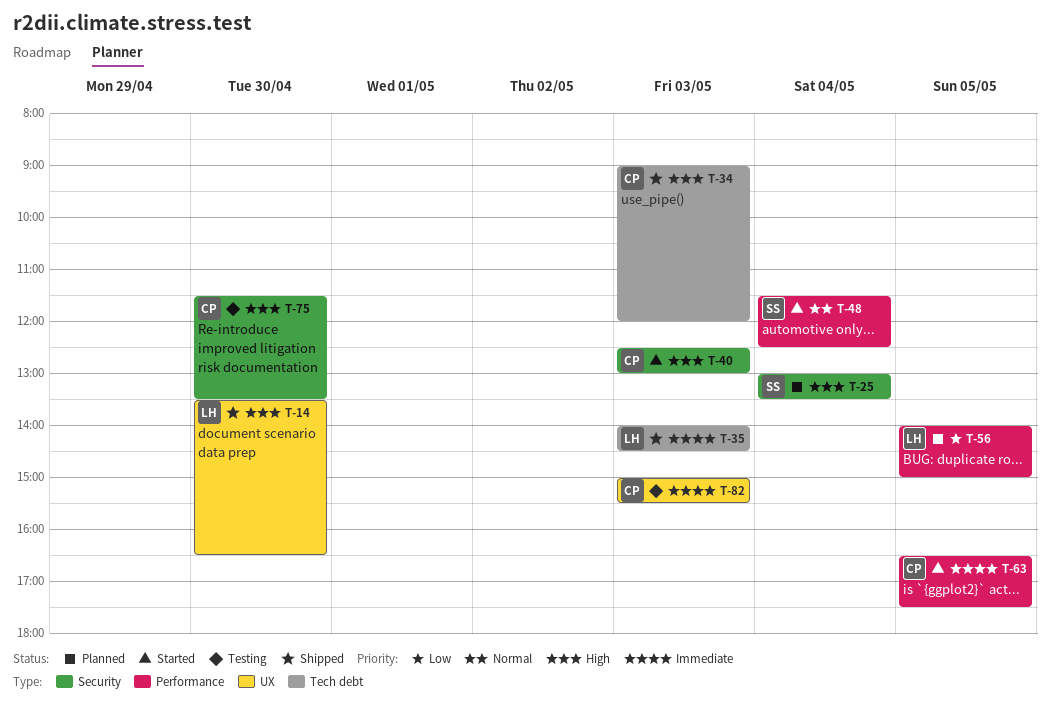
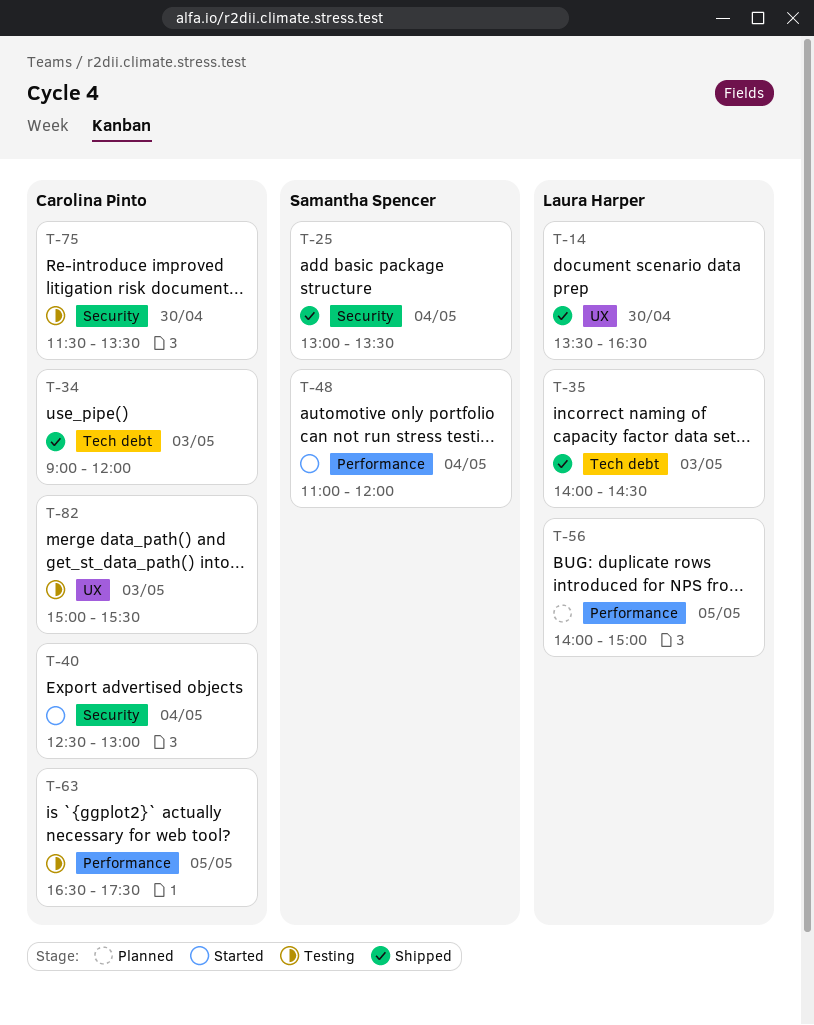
T-25, status: Planned -> Shipped
T-40, day: May 3 -> May 4
T-48, begins: 11:30 -> 11:00
T-48, ends: 12:30 -> 12:00
T-63, status: Started -> Testing

